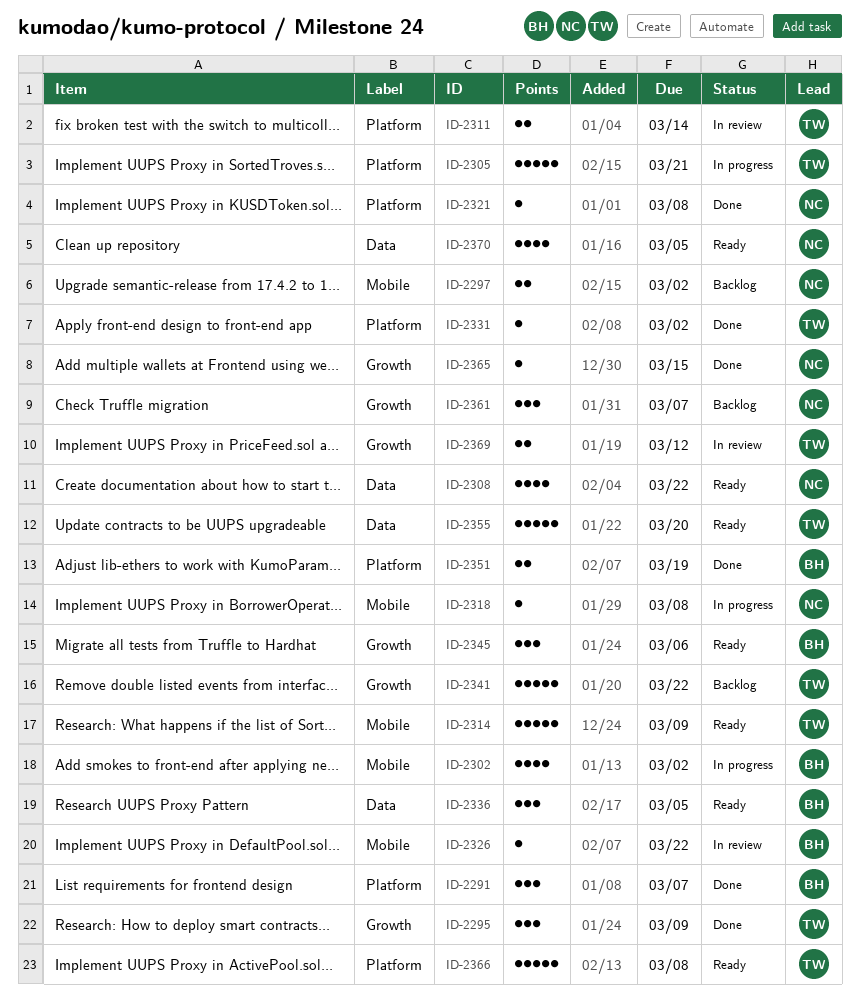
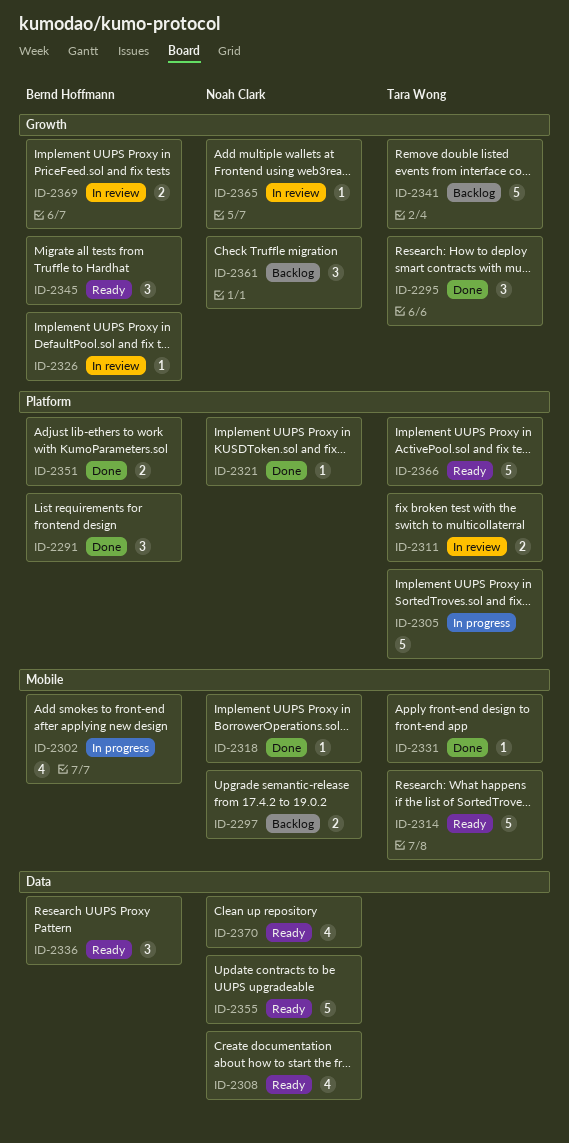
ID-2318, status: In progress -> Done
ID-2326, label: Mobile -> Growth
ID-2331, label: Platform -> Mobile
ID-2355, owner: Tara Wong -> Noah Clark
ID-2365, status: Done -> In review
ID-2369, owner: Tara Wong -> Bernd Hoffmann

